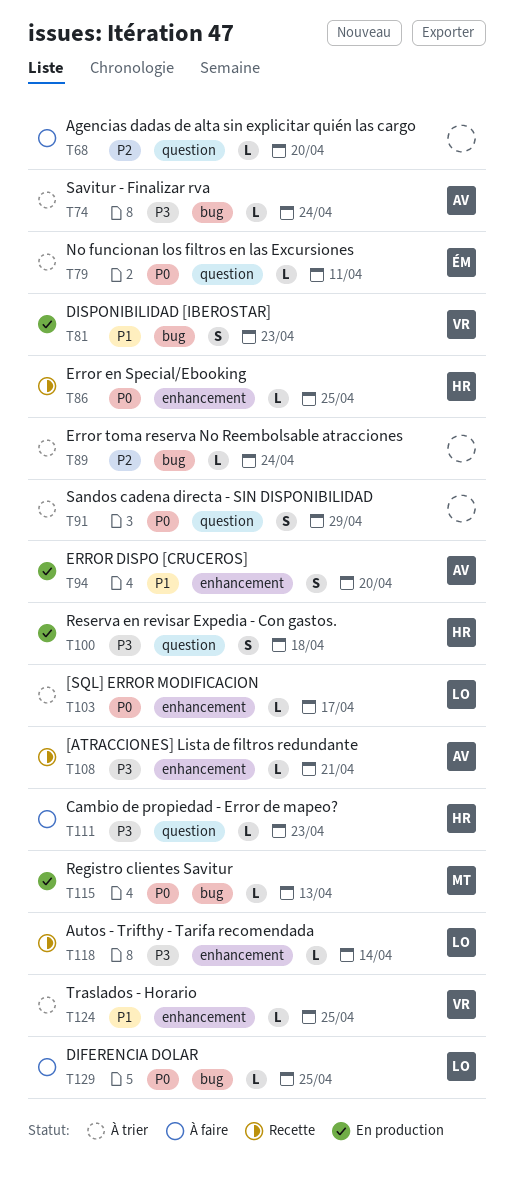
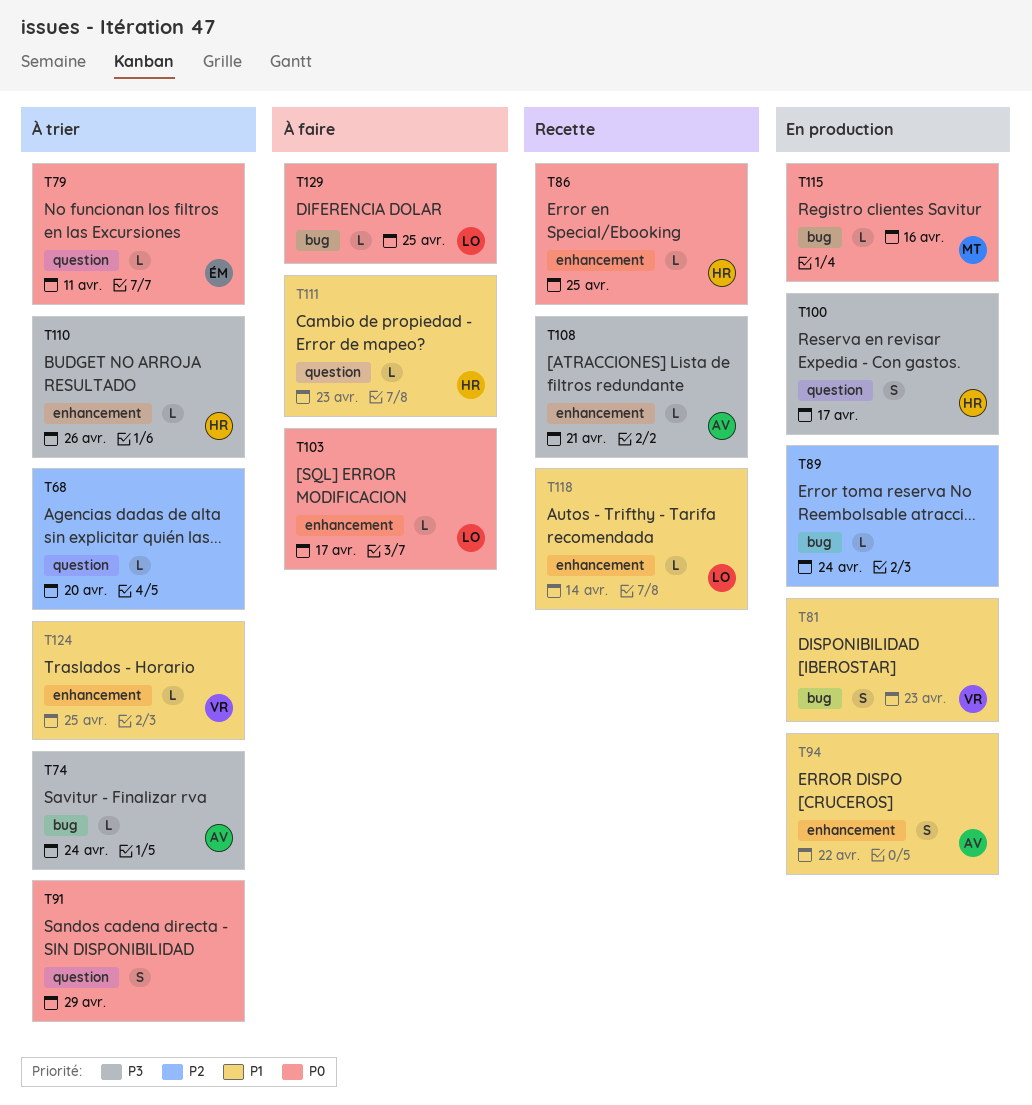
T68, status: À faire -> À trier
T89, status: À trier -> En production
T94, due: Apr 20 -> Apr 22
T100, due: Apr 18 -> Apr 17
T103, status: À trier -> À faire
T110: none -> present
T111, priority: P3 -> P1
T115, due: Apr 13 -> Apr 16
T118, priority: P3 -> P1

